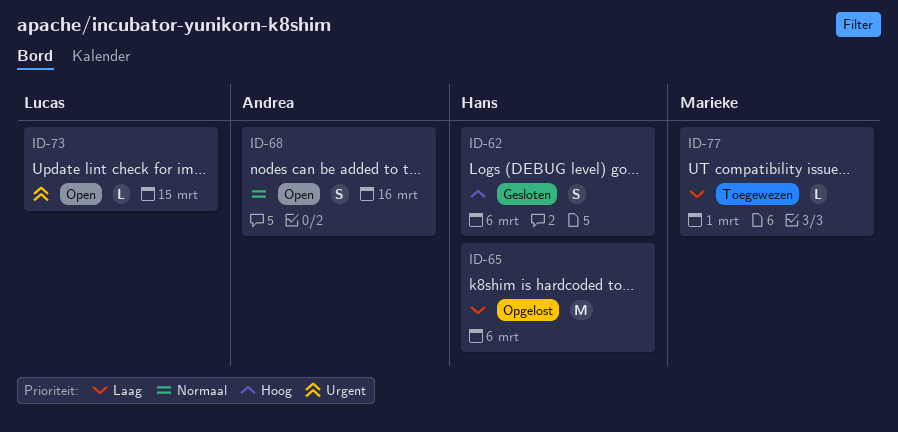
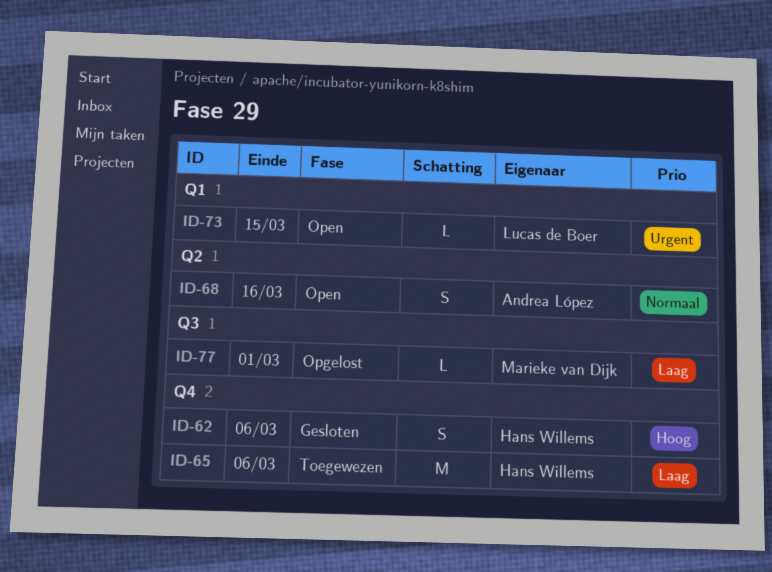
ID-65, status: Opgelost -> Toegewezen
ID-77, status: Toegewezen -> Opgelost

